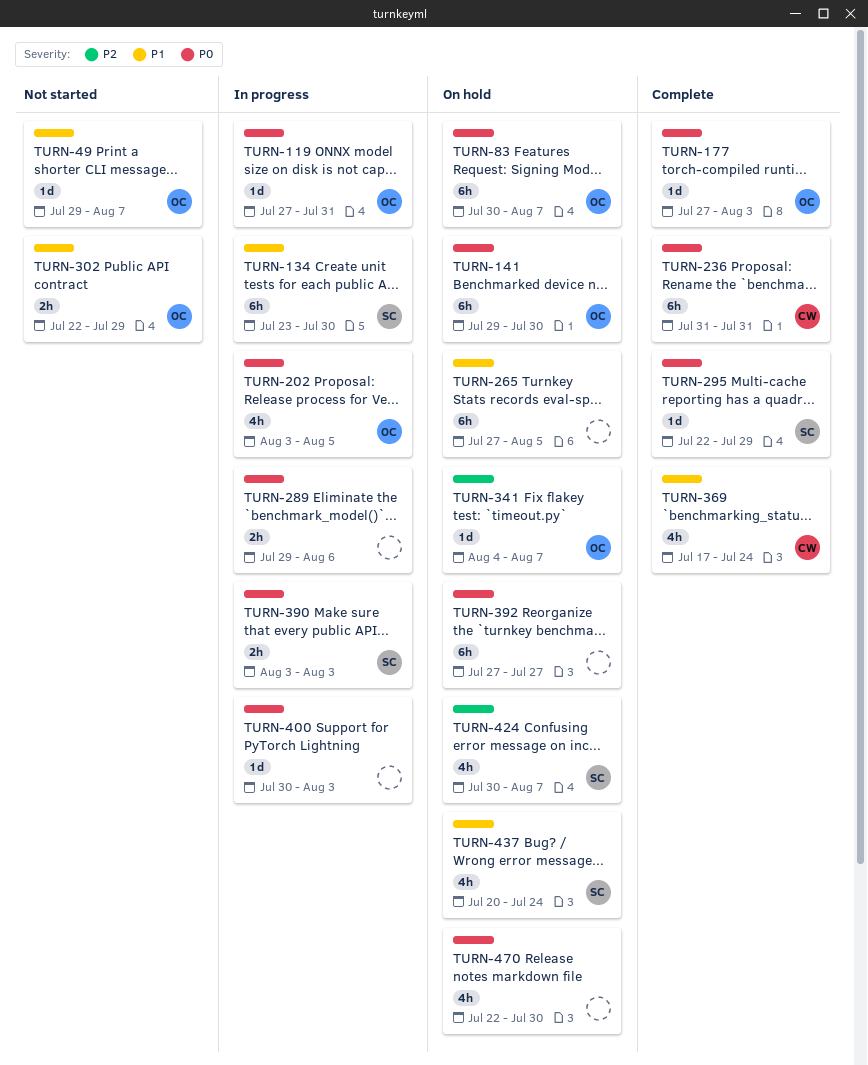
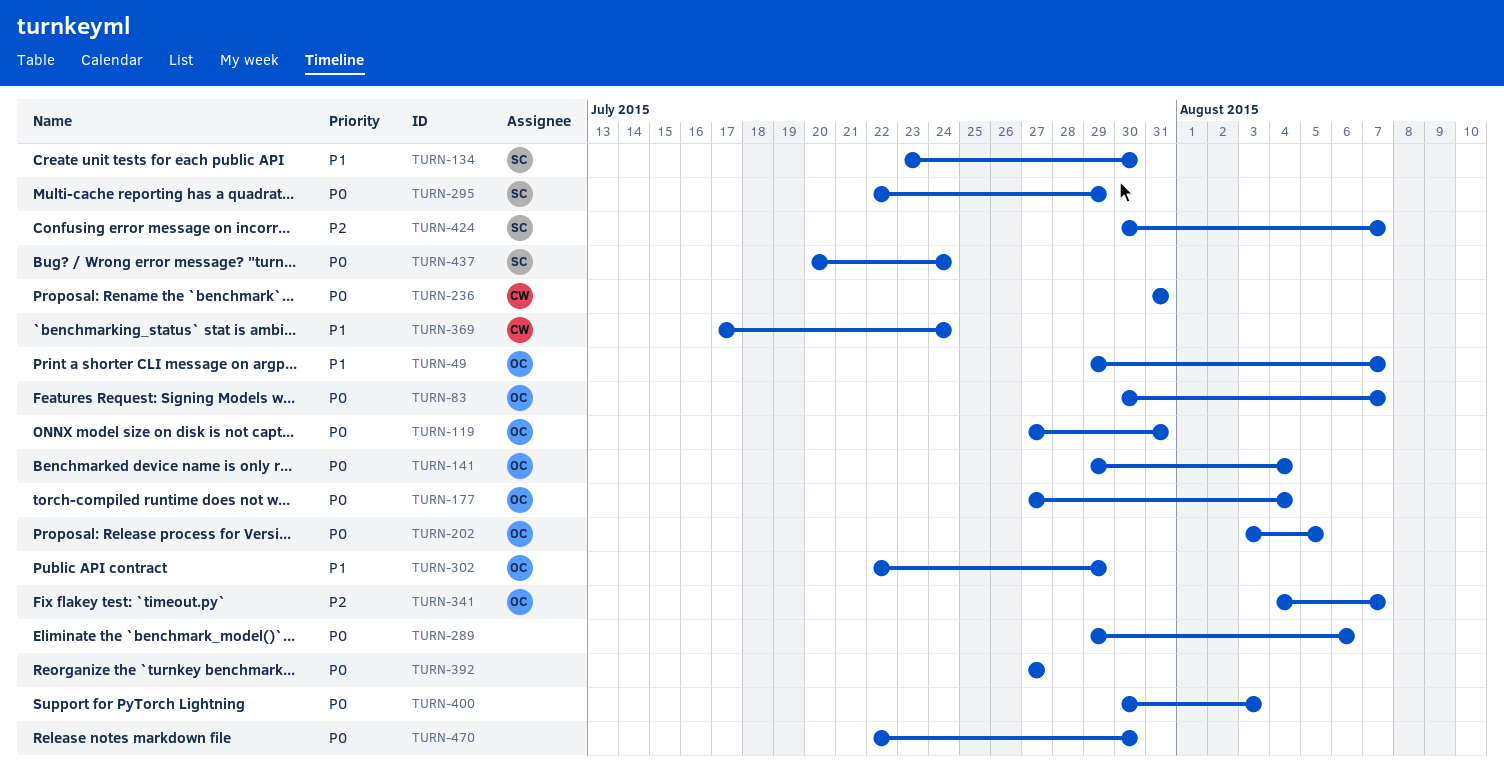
TURN-141, due: Jul 30 -> Aug 4
TURN-177, due: Aug 3 -> Aug 4
TURN-265: present -> none
TURN-390: present -> none
TURN-437, priority: P1 -> P0

